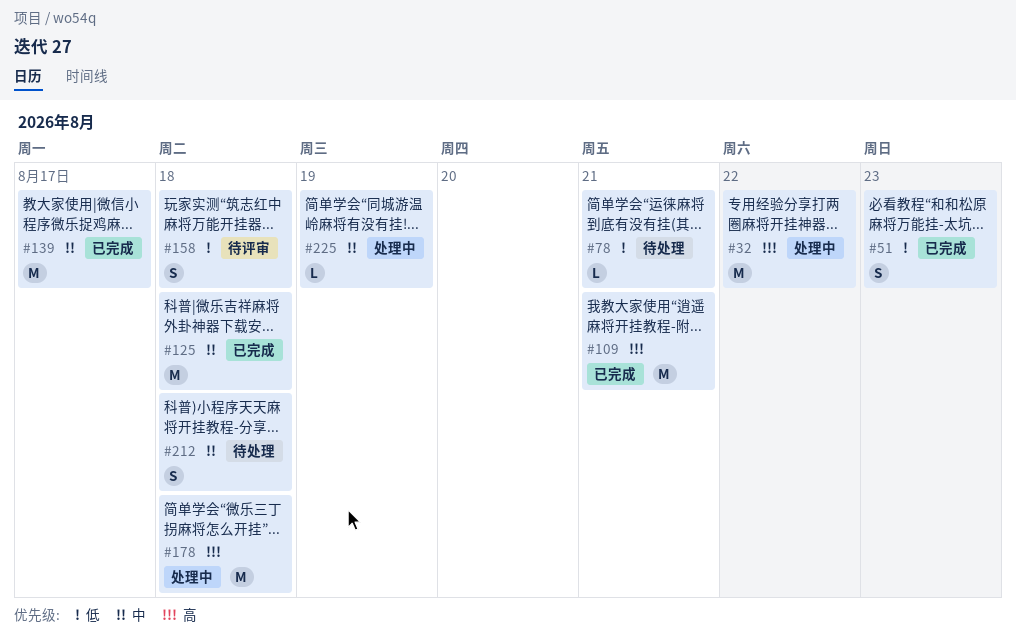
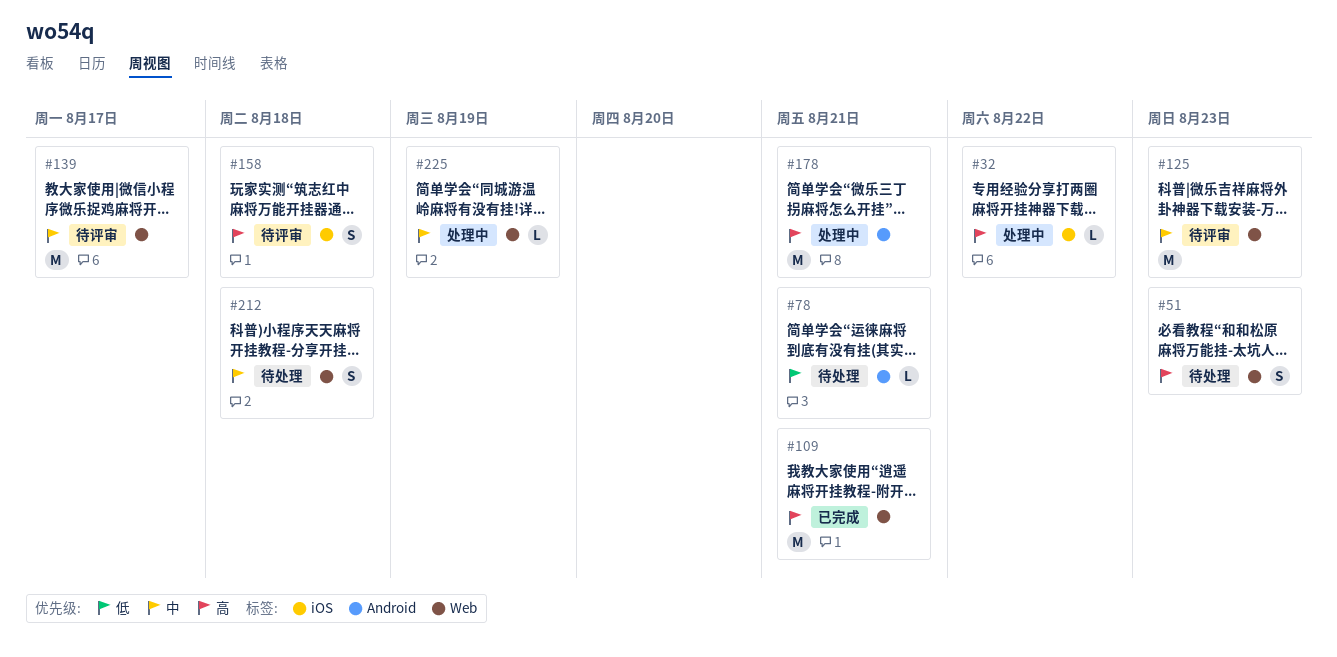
#32, estimate: M -> L
#51, status: 已完成 -> 待处理
#51, priority: 低 -> 高
#125, status: 已完成 -> 待评审
#125, due: Aug 18 -> Aug 23
#139, status: 已完成 -> 待评审
#158, priority: 低 -> 高
#178, due: Aug 18 -> Aug 21

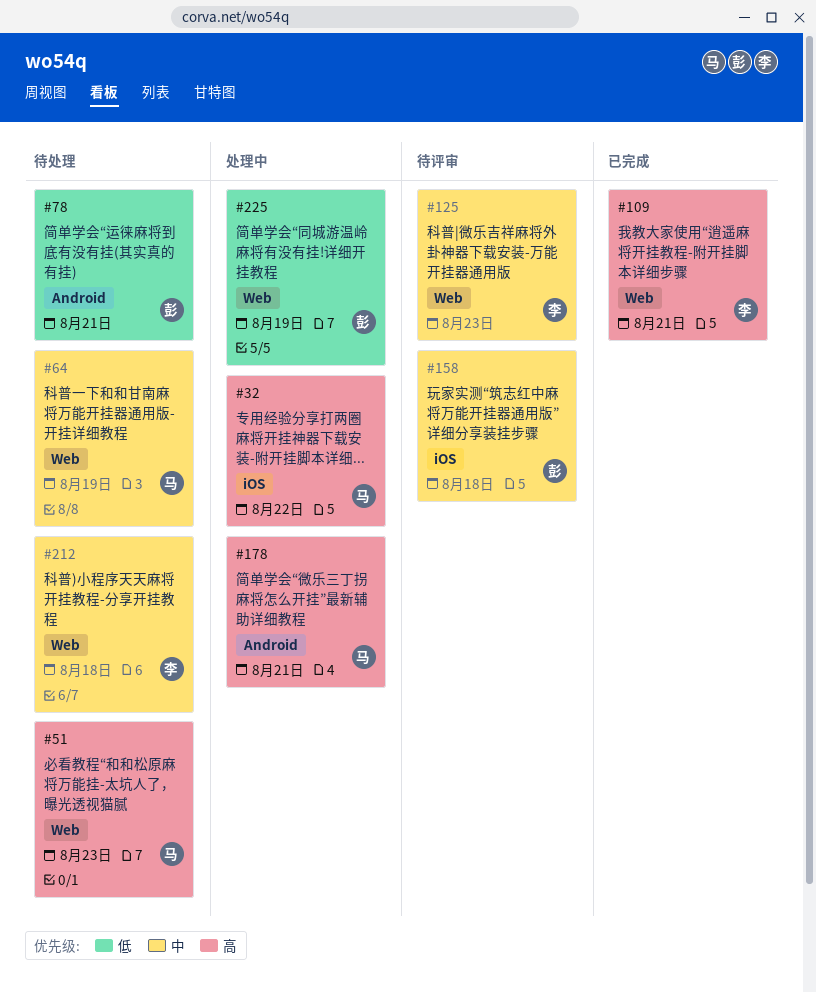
#64: none -> present
#139: present -> none
#158, priority: 高 -> 中
#225, priority: 中 -> 低

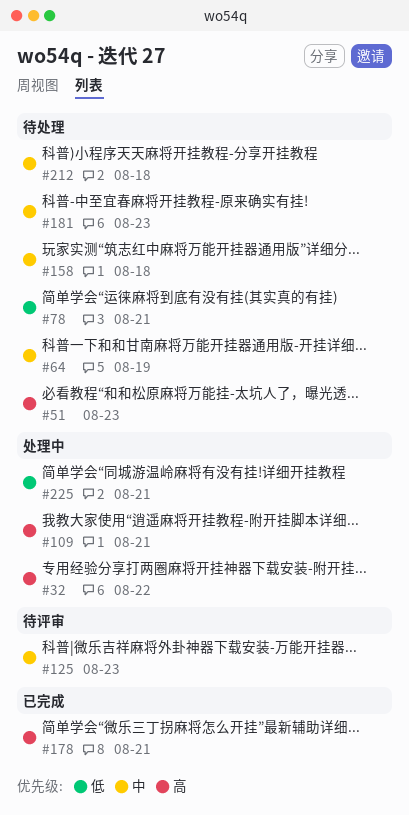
#109, status: 已完成 -> 处理中
#158, status: 待评审 -> 待处理
#178, status: 处理中 -> 已完成
#181: none -> present
#225, due: Aug 19 -> Aug 21

